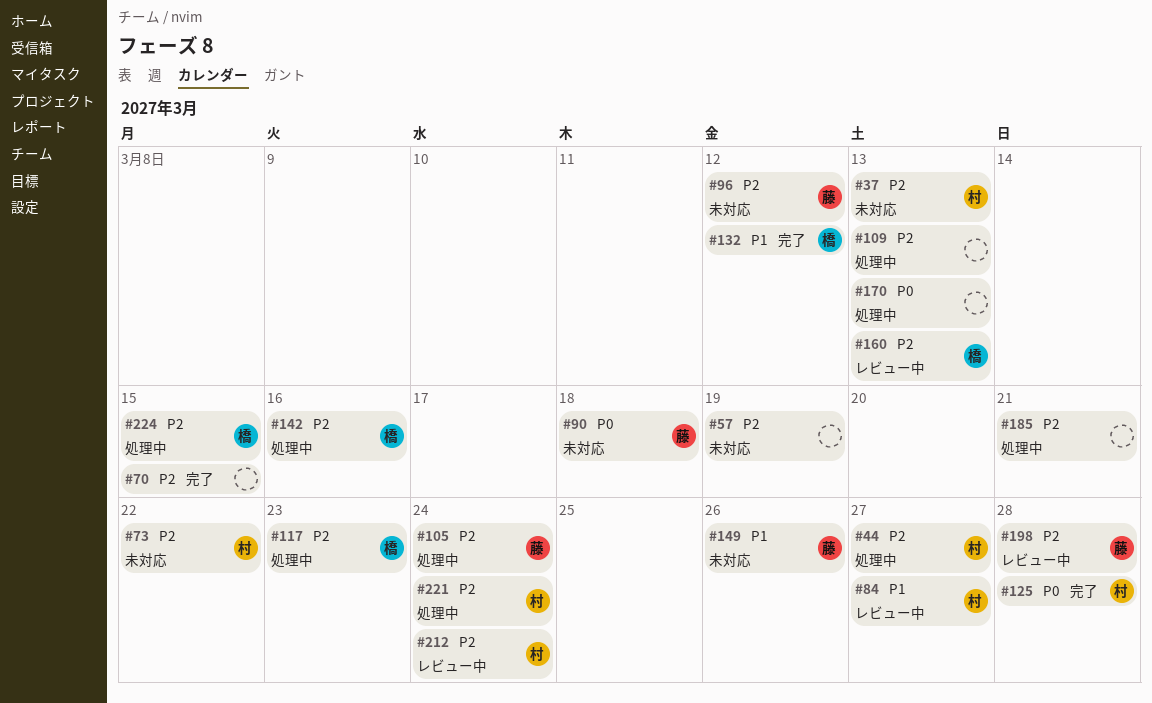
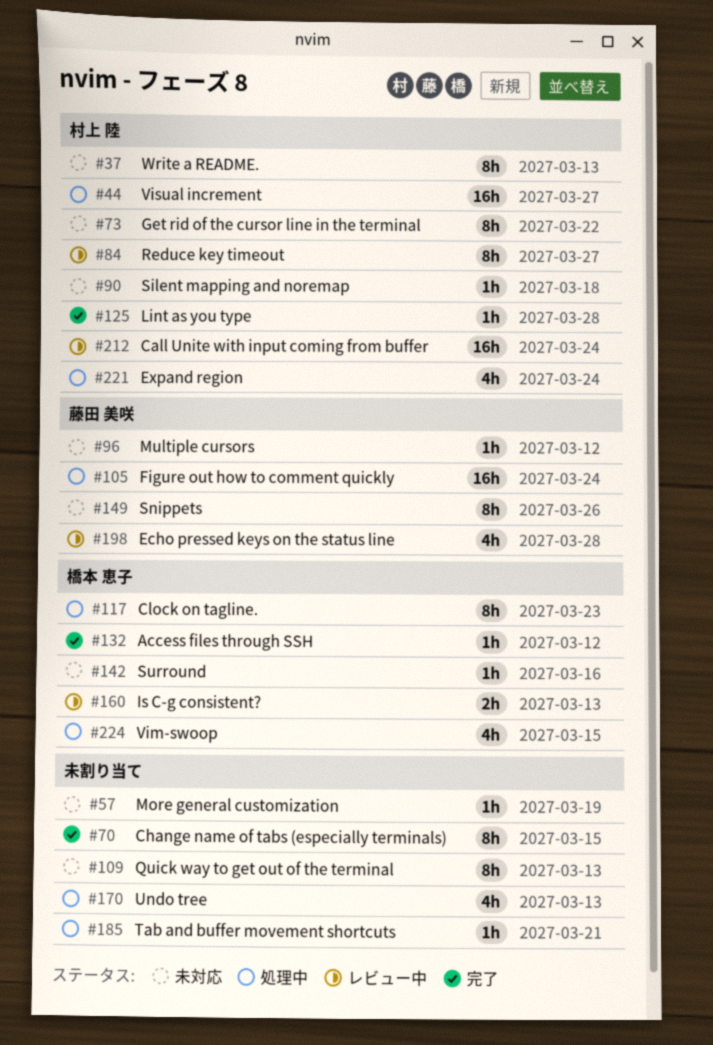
#90, owner: 藤田 美咲 -> 村上 陸
#109, status: 処理中 -> 未対応
#142, status: 処理中 -> 未対応

